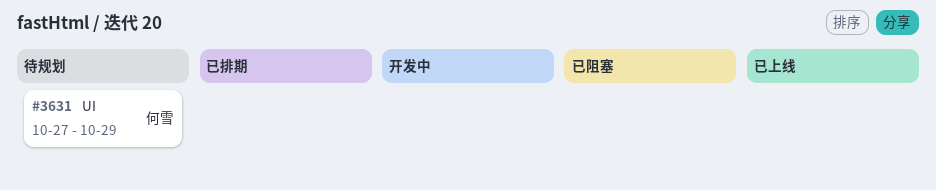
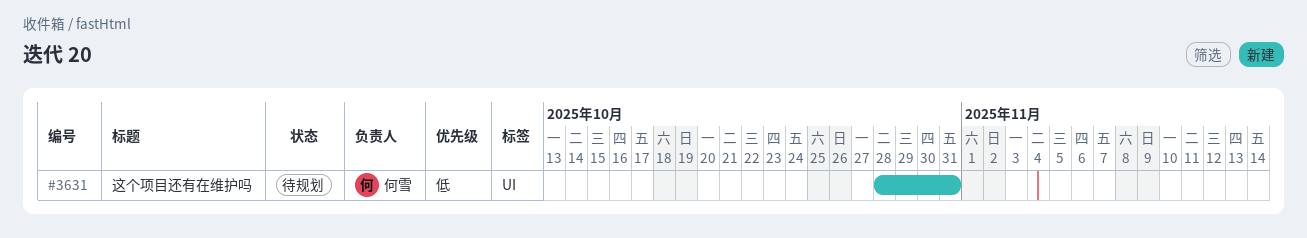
#3631, start: Oct 27 -> Oct 28
#3631, due: Oct 29 -> Oct 31

